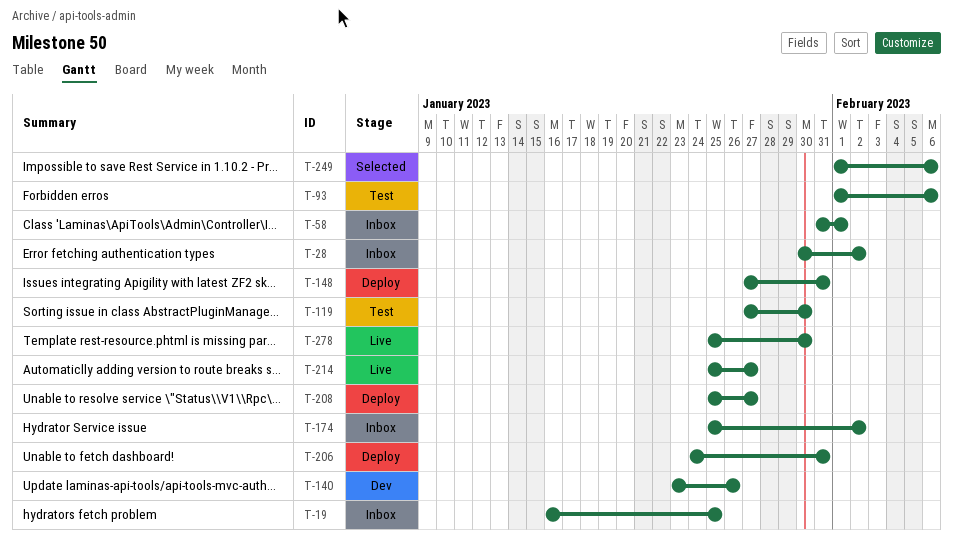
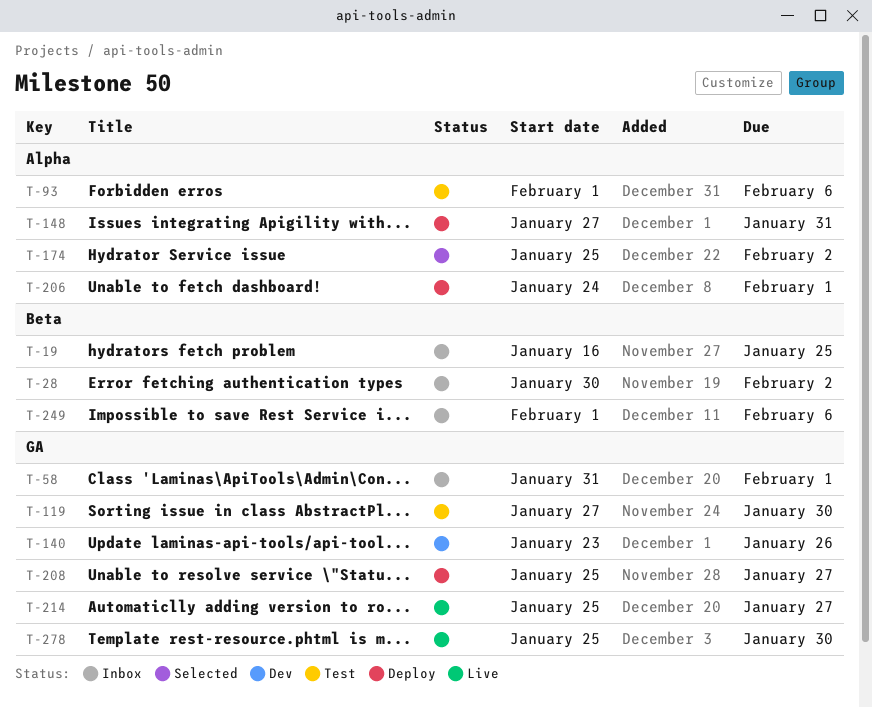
T-174, status: Inbox -> Selected
T-206, due: Jan 31 -> Feb 1
T-249, status: Selected -> Inbox

